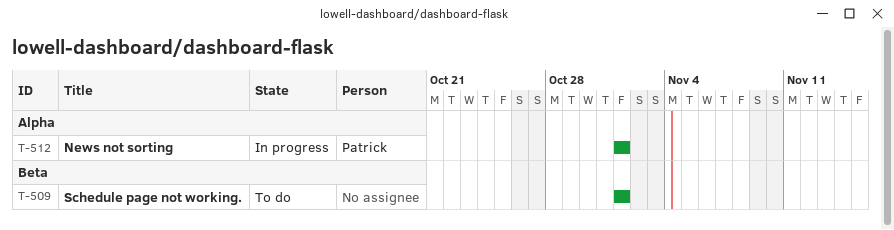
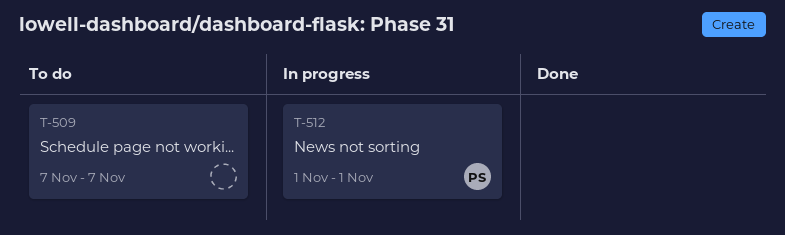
T-509, start: Nov 1 -> Nov 7
T-509, due: Nov 1 -> Nov 7

